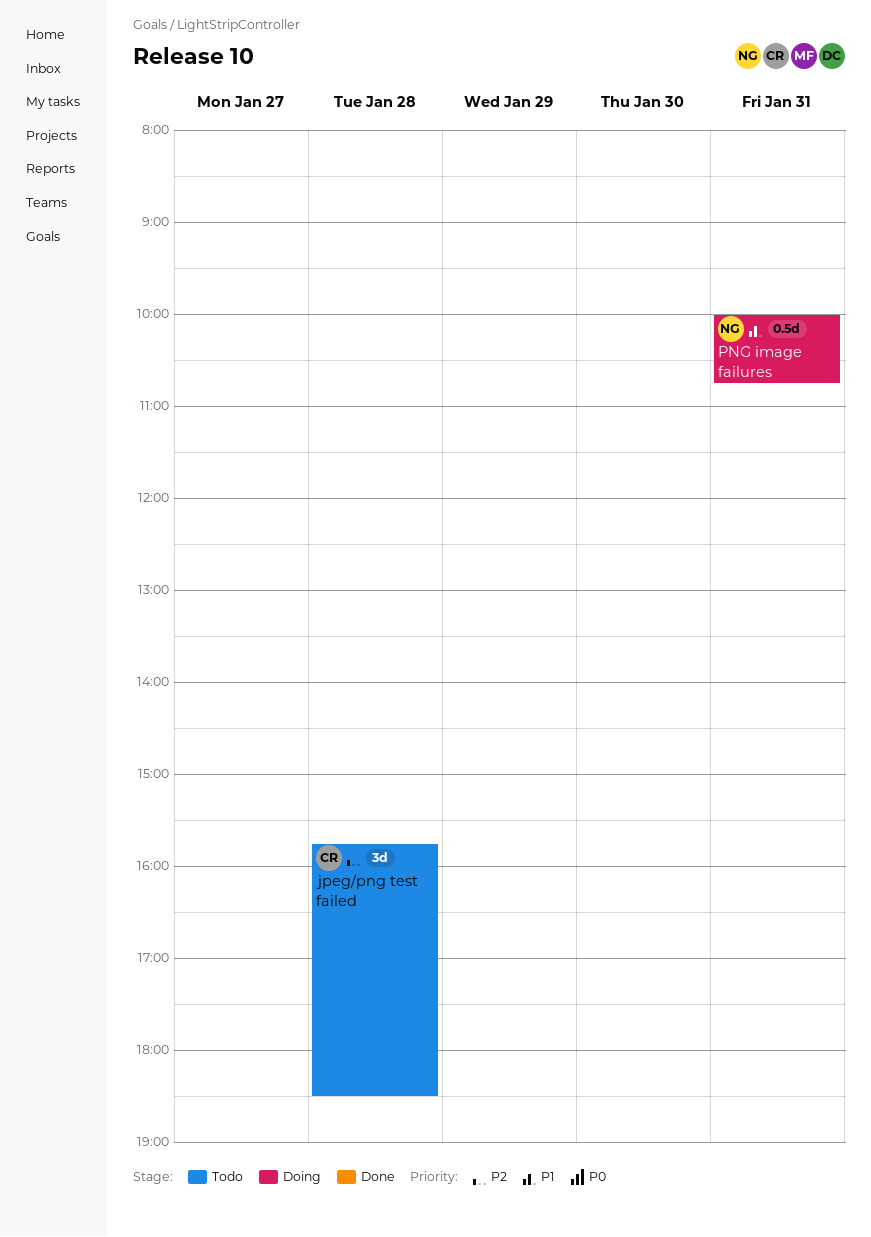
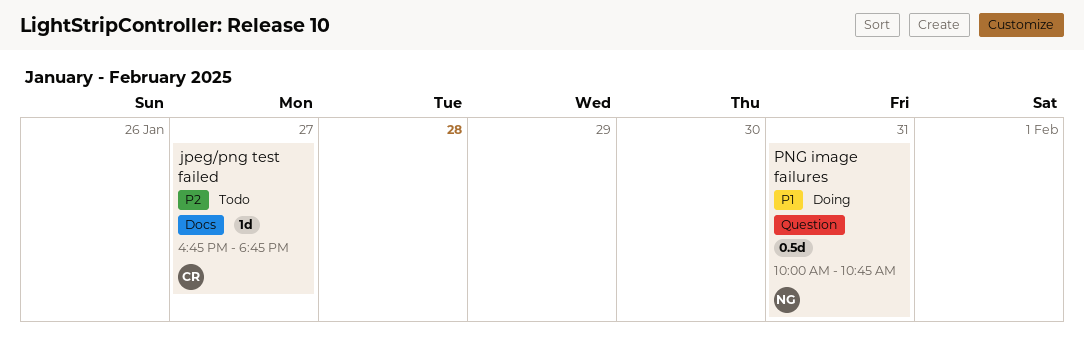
jpeg/png test failed, estimate: 3d -> 1d
jpeg/png test failed, day: Jan 28 -> Jan 27
jpeg/png test failed, begins: 15:45 -> 16:45
jpeg/png test failed, ends: 18:30 -> 18:45

